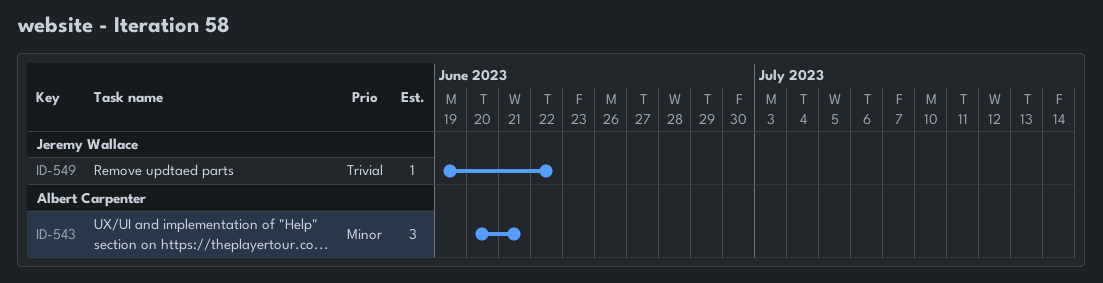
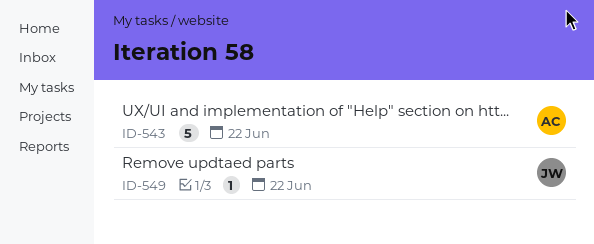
ID-543, estimate: 3 -> 5
ID-543, due: Jun 21 -> Jun 22

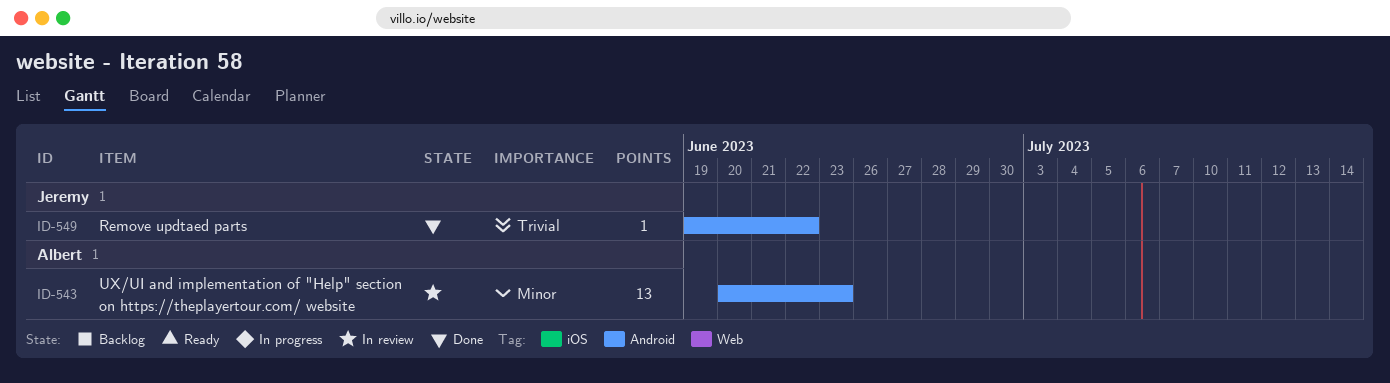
ID-543, estimate: 5 -> 13
ID-543, due: Jun 22 -> Jun 23

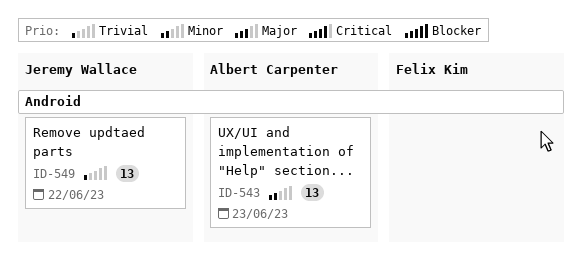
ID-549, estimate: 1 -> 13

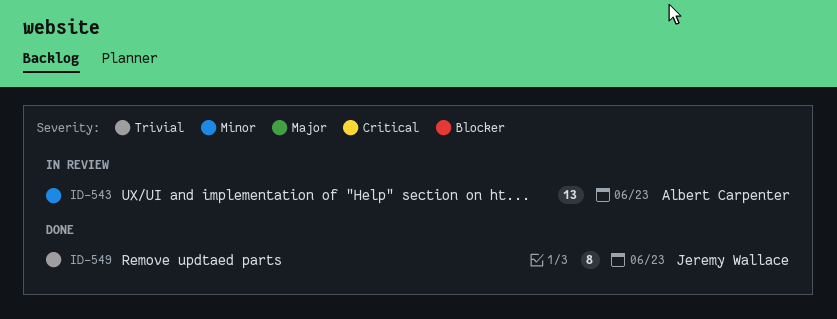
ID-549, estimate: 13 -> 8
ID-549, due: Jun 22 -> Jun 23

